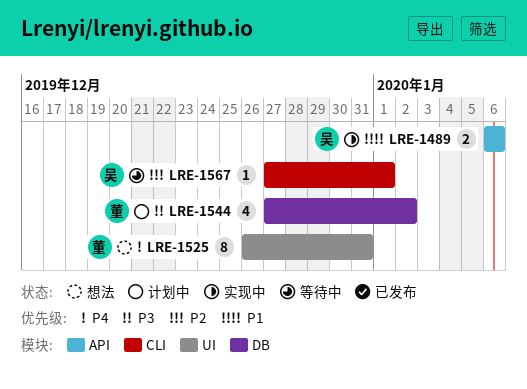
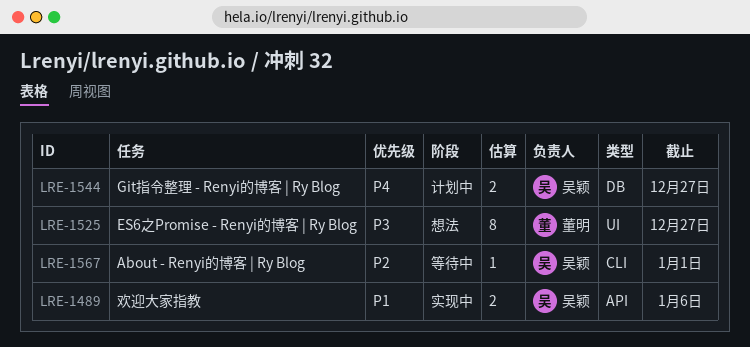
LRE-1525, priority: P4 -> P3
LRE-1525, due: Dec 31 -> Dec 27
LRE-1544, owner: 董明 -> 吴颖
LRE-1544, priority: P3 -> P4
LRE-1544, estimate: 4 -> 2
LRE-1544, due: Jan 2 -> Dec 27

